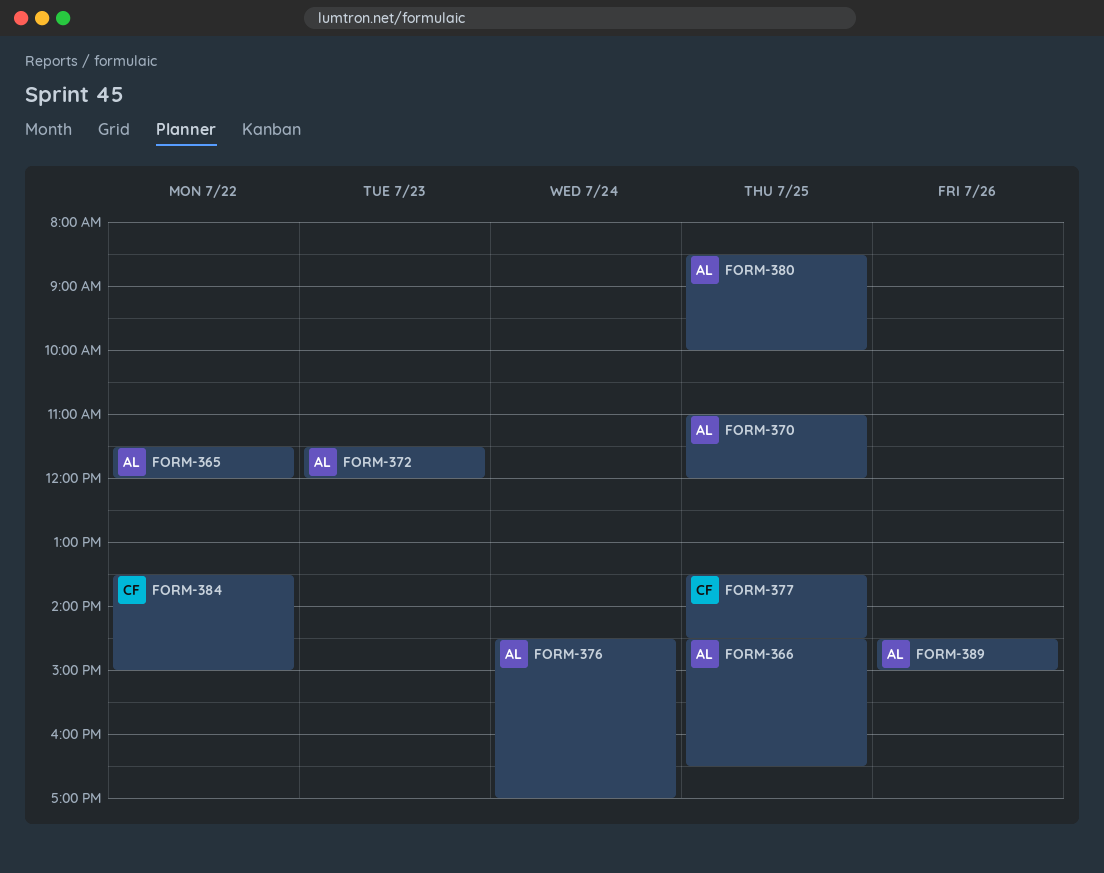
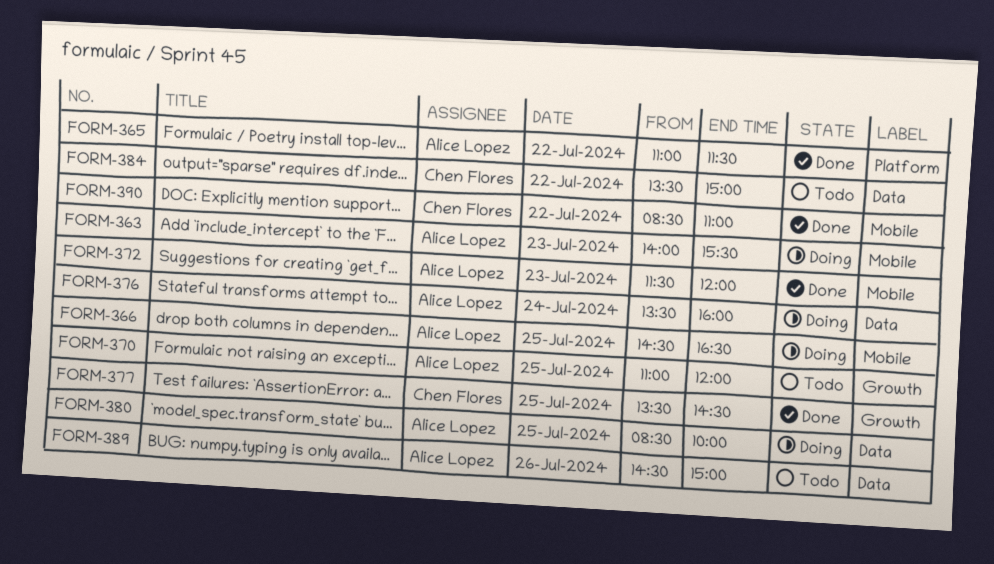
FORM-363: none -> present
FORM-365, begins: 11:30 -> 11:00
FORM-365, ends: 12:00 -> 11:30
FORM-376, begins: 14:30 -> 13:30
FORM-376, ends: 17:00 -> 16:00
FORM-390: none -> present

